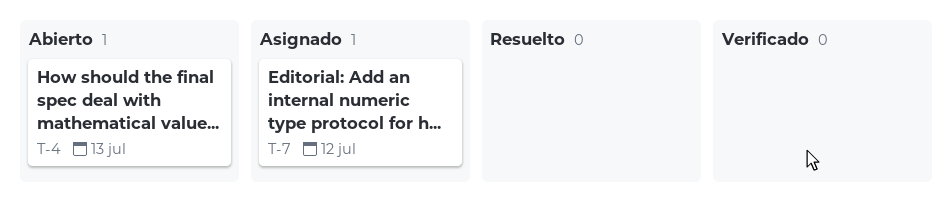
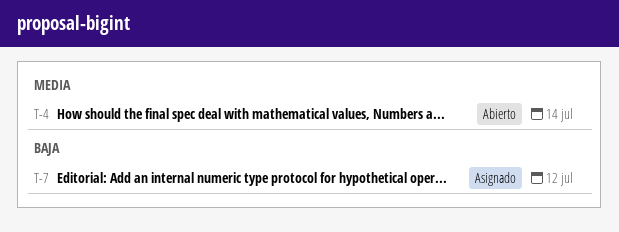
T-4, due: Jul 13 -> Jul 14

